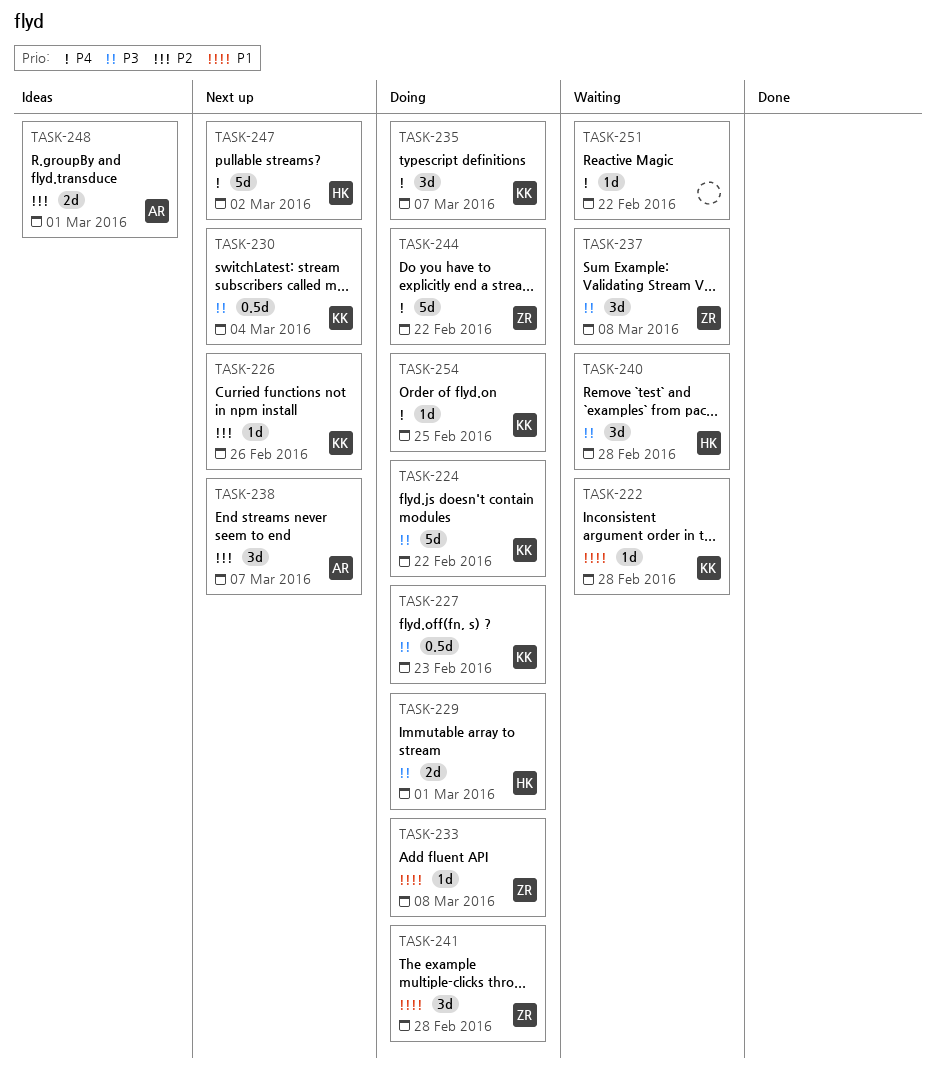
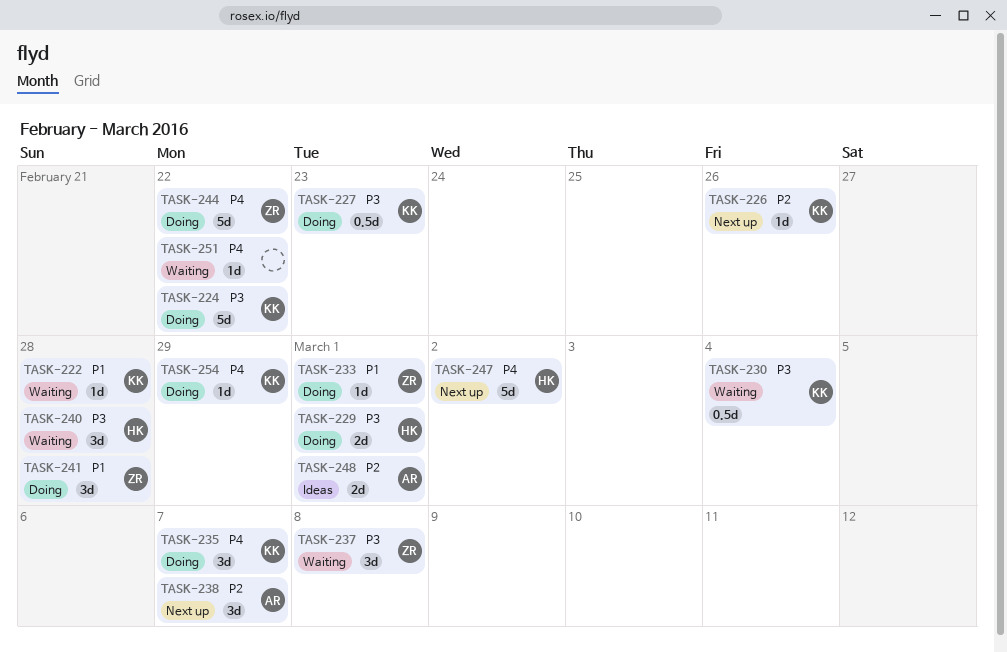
TASK-230, status: Next up -> Waiting
TASK-233, due: Mar 8 -> Mar 1
TASK-254, due: Feb 25 -> Feb 29

